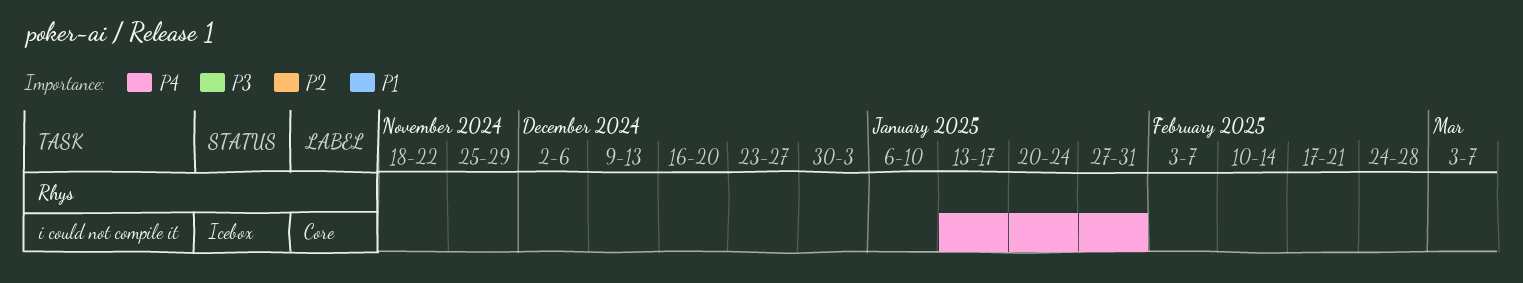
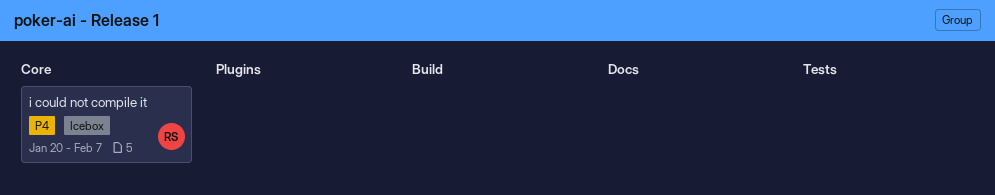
i could not compile it, start: Jan 13 -> Jan 20
i could not compile it, due: Jan 31 -> Feb 7

